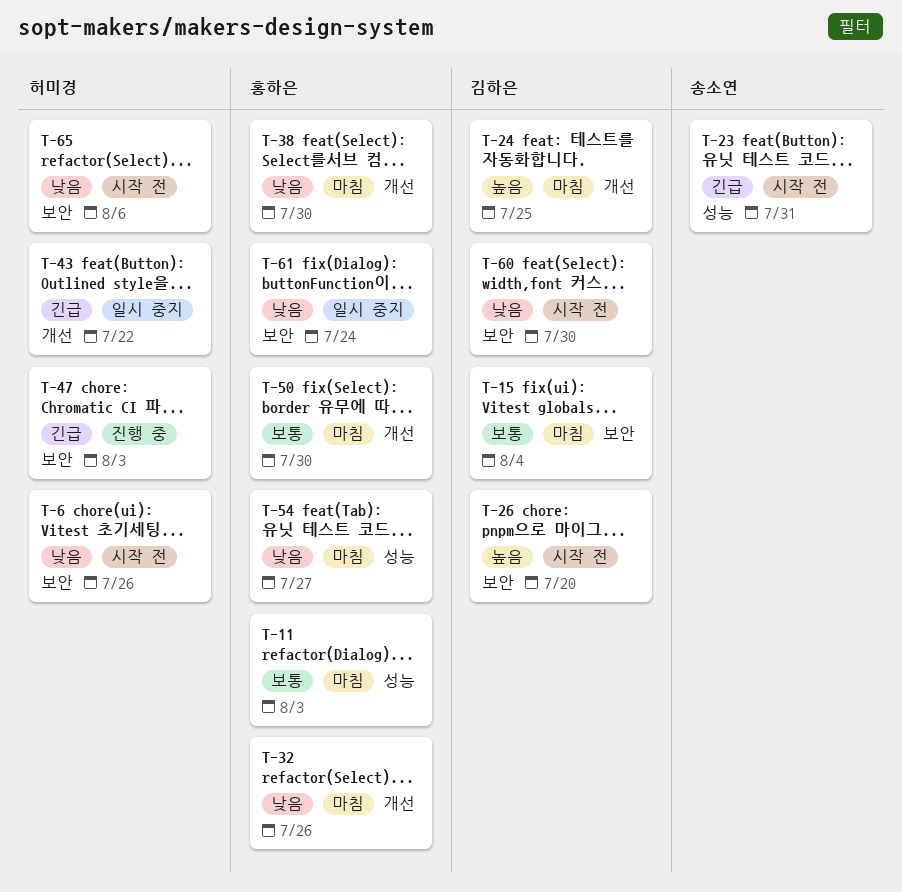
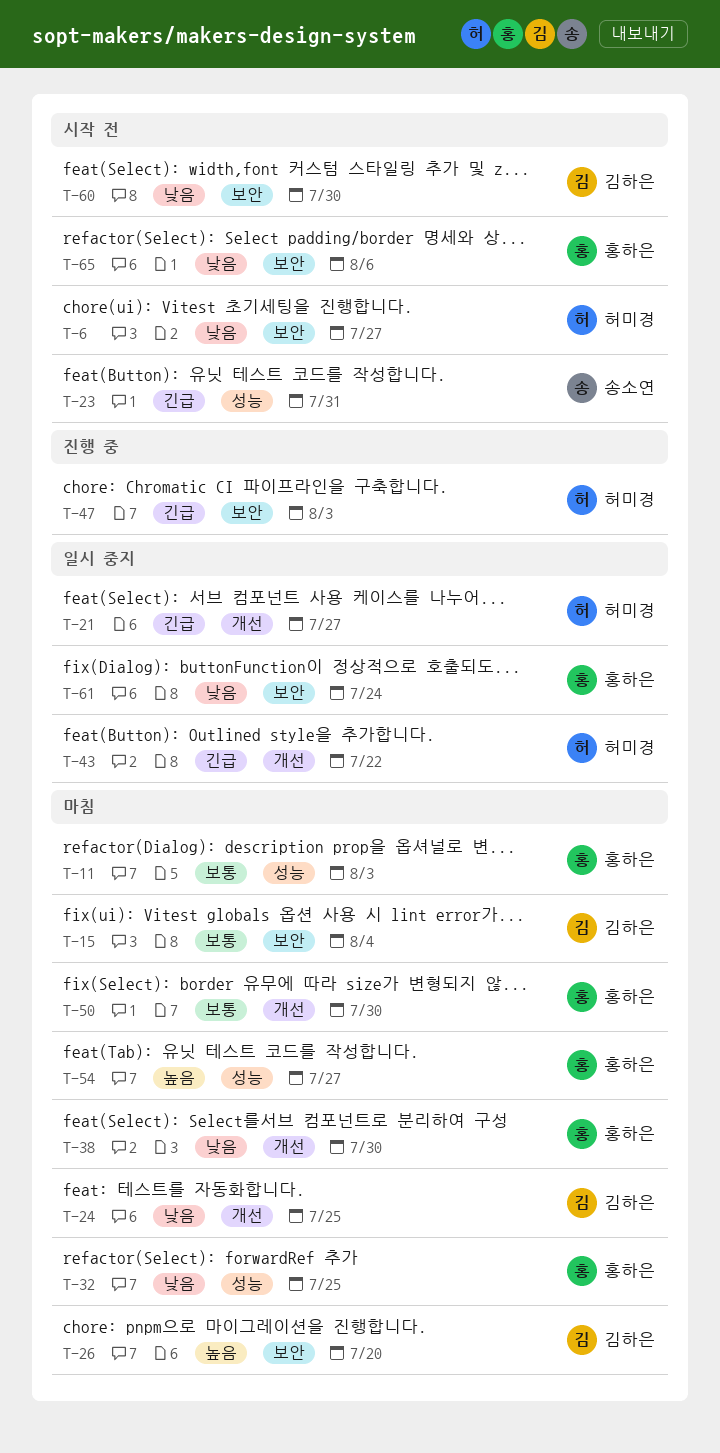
T-6, due: Jul 26 -> Jul 27
T-21: none -> present
T-24, priority: 높음 -> 낮음
T-26, status: 시작 전 -> 마침
T-32, label: 개선 -> 성능
T-32, due: Jul 26 -> Jul 25
T-54, priority: 낮음 -> 높음
T-65, owner: 허미경 -> 홍하은

